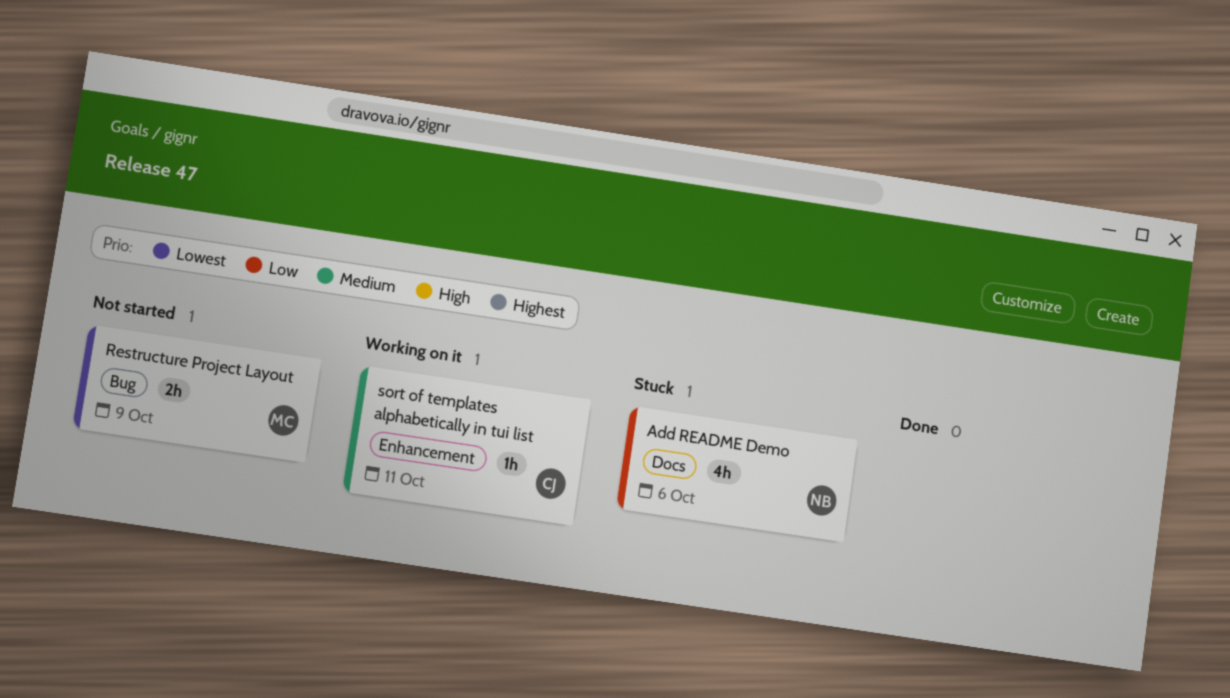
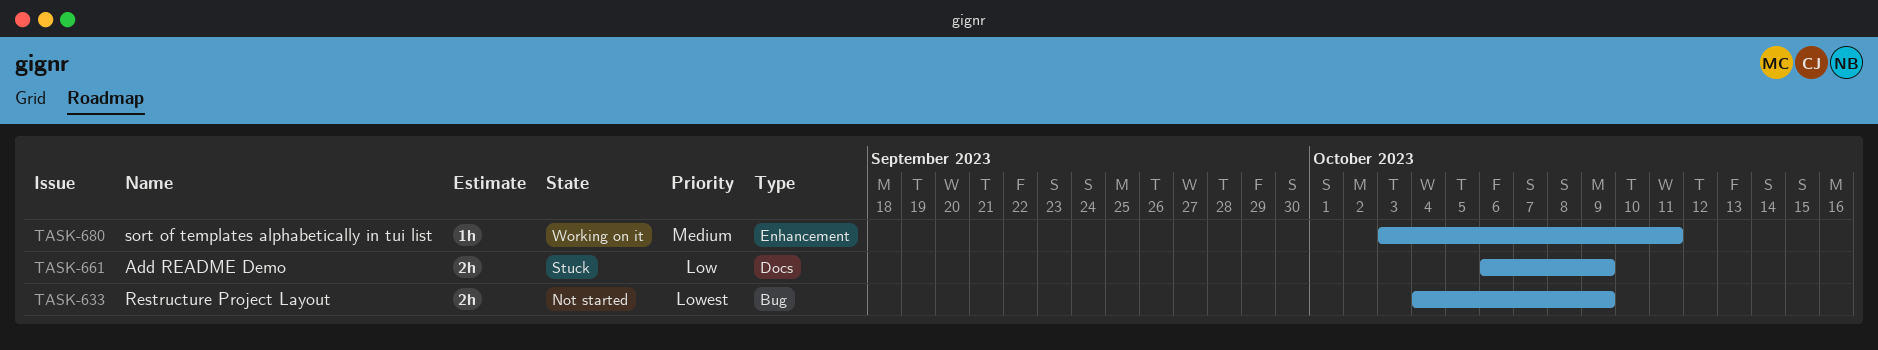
Add README Demo, estimate: 4h -> 2h
Add README Demo, due: Oct 6 -> Oct 9

